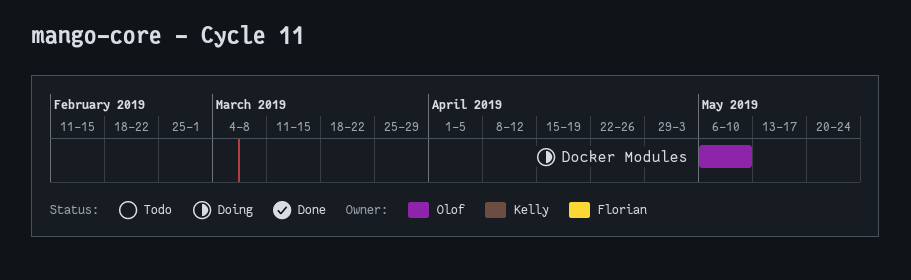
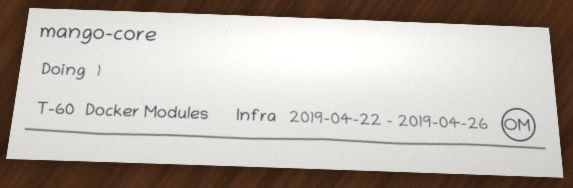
Docker Modules, start: May 6 -> Apr 22
Docker Modules, due: May 10 -> Apr 26

